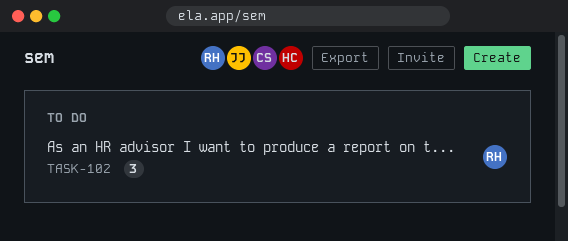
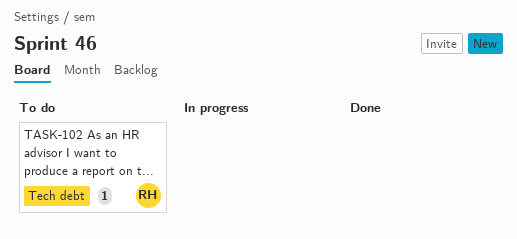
TASK-102, estimate: 3 -> 1

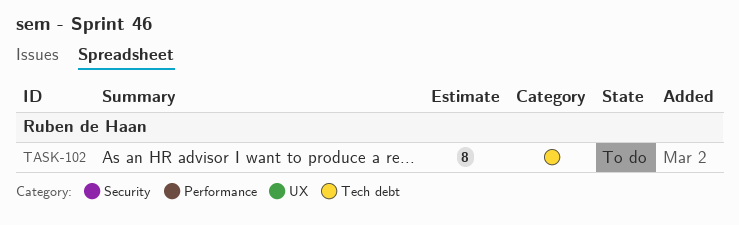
TASK-102, estimate: 1 -> 8

